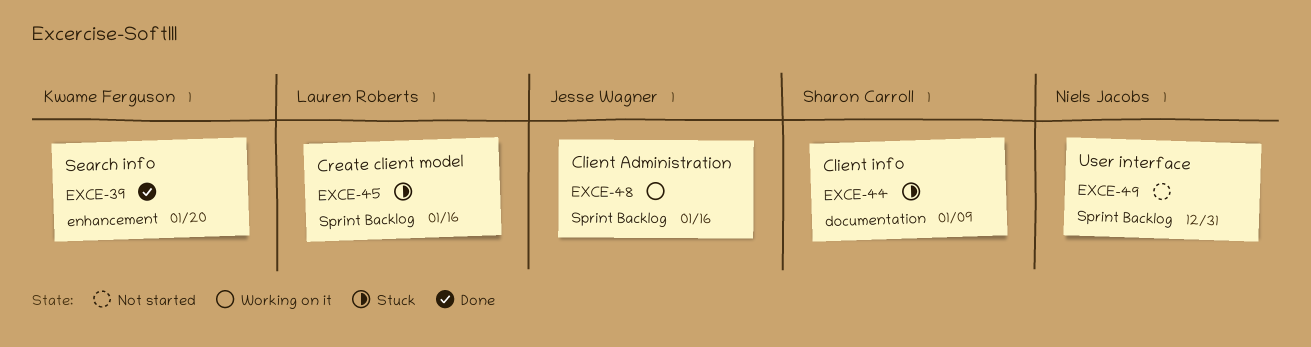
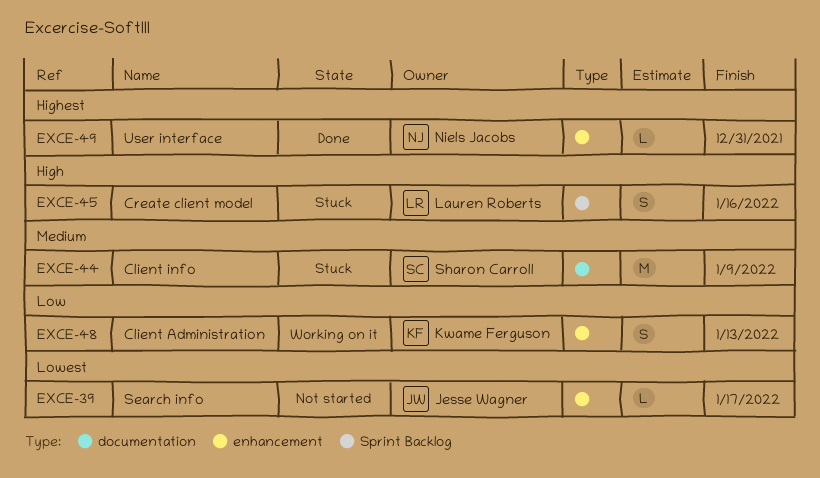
EXCE-39, status: Done -> Not started
EXCE-39, owner: Kwame Ferguson -> Jesse Wagner
EXCE-39, due: Jan 20 -> Jan 17
EXCE-48, owner: Jesse Wagner -> Kwame Ferguson
EXCE-48, label: Sprint Backlog -> enhancement
EXCE-48, due: Jan 16 -> Jan 13
EXCE-49, status: Not started -> Done
EXCE-49, label: Sprint Backlog -> enhancement

